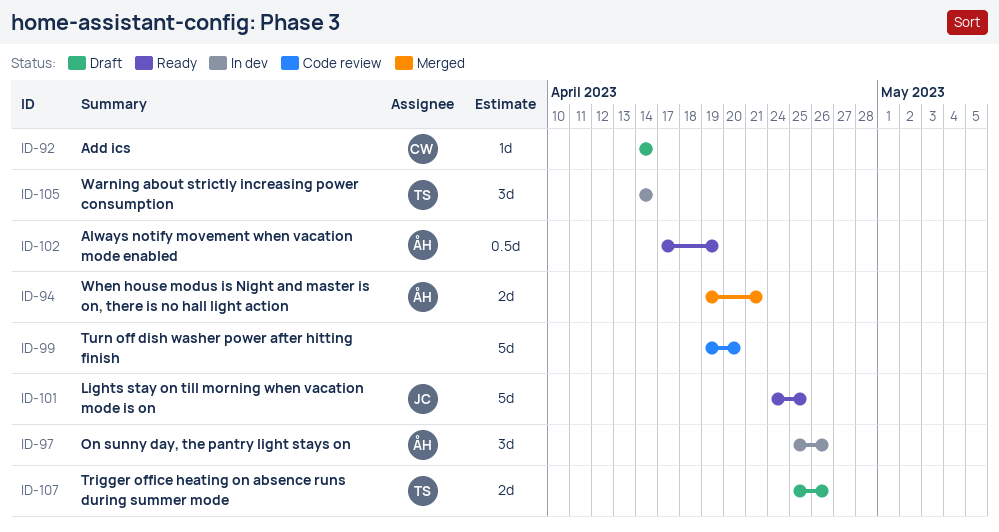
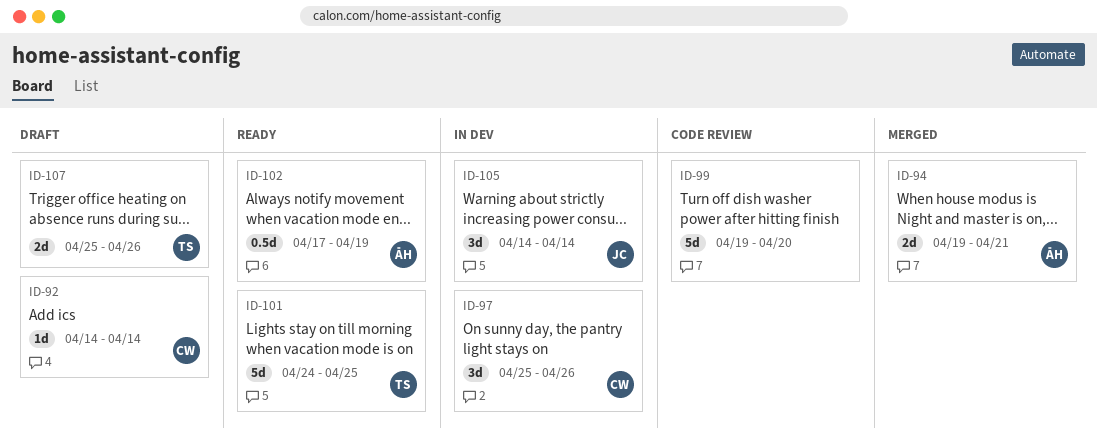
ID-97, owner: ÅH -> CW
ID-101, owner: JC -> TS
ID-105, owner: TS -> JC

